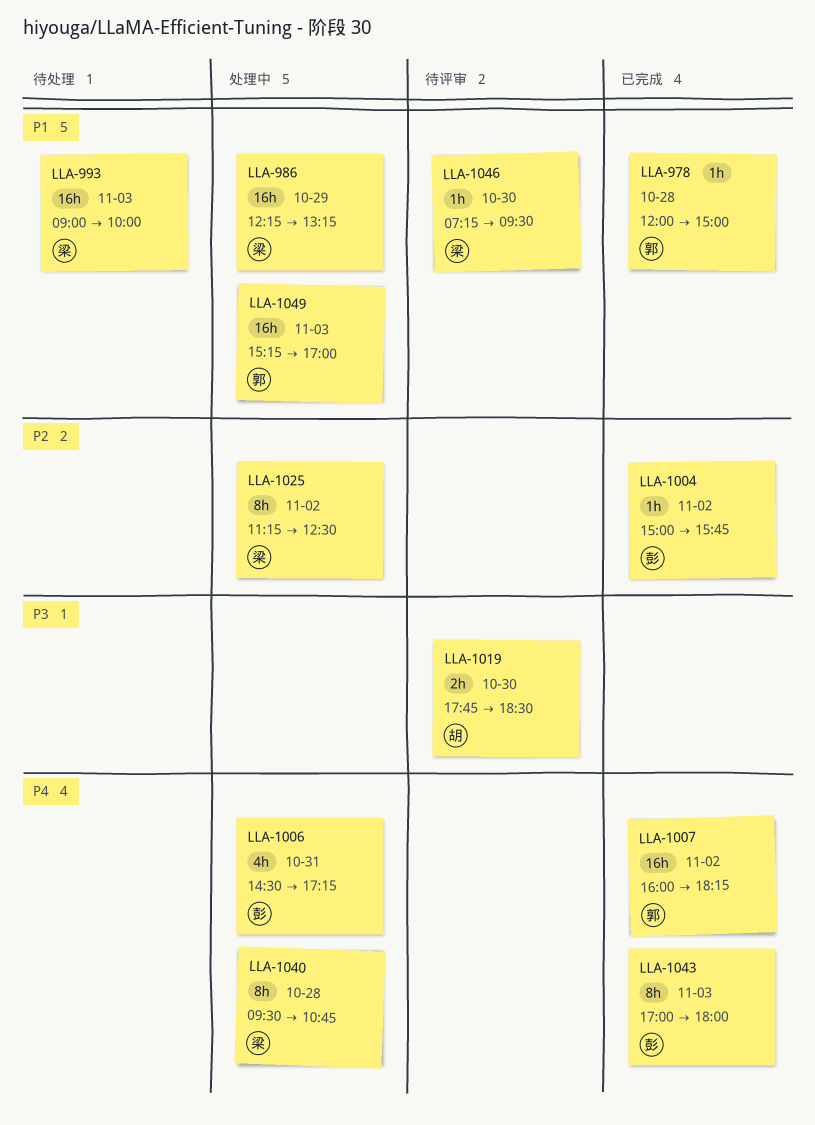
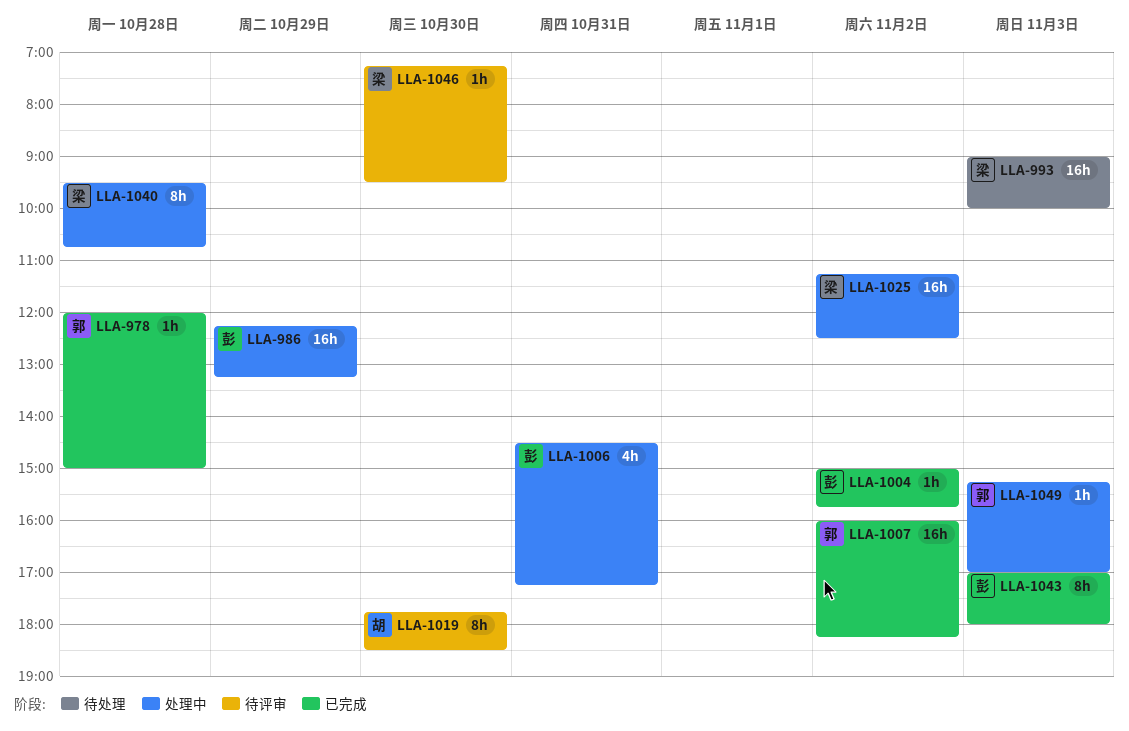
LLA-986, owner: 梁 -> 彭
LLA-1019, estimate: 2h -> 8h
LLA-1025, estimate: 8h -> 16h
LLA-1049, estimate: 16h -> 1h

